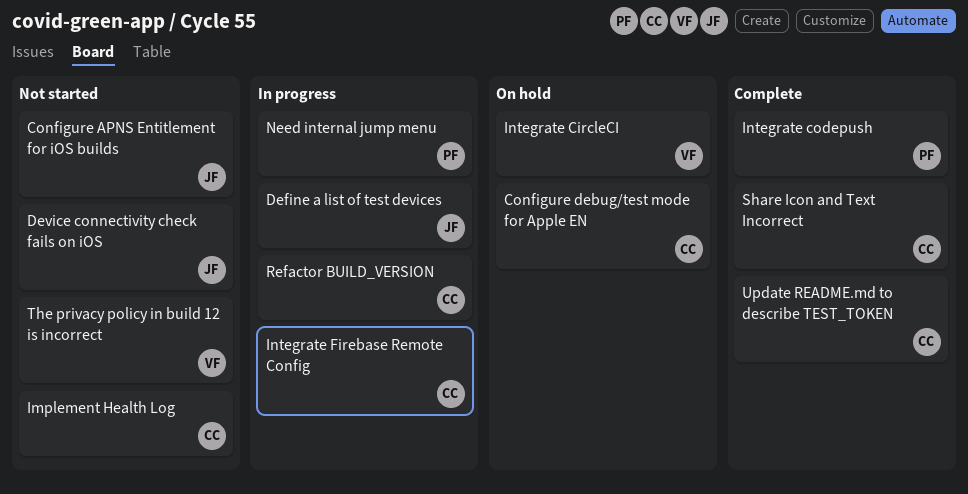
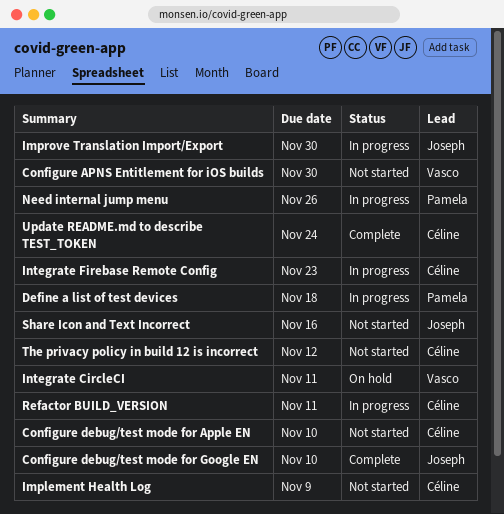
Configure APNS Entitlement for iOS builds, owner: Joseph -> Vasco
Configure debug/test mode for Apple EN, status: On hold -> Not started
Configure debug/test mode for Google EN: none -> present
Define a list of test devices, owner: Joseph -> Pamela
Device connectivity check fails on iOS: present -> none
Improve Translation Import/Export: none -> present
Integrate codepush: present -> none
Share Icon and Text Incorrect, status: Complete -> Not started
Share Icon and Text Incorrect, owner: Céline -> Joseph
The privacy policy in build 12 is incorrect, owner: Vasco -> Céline

